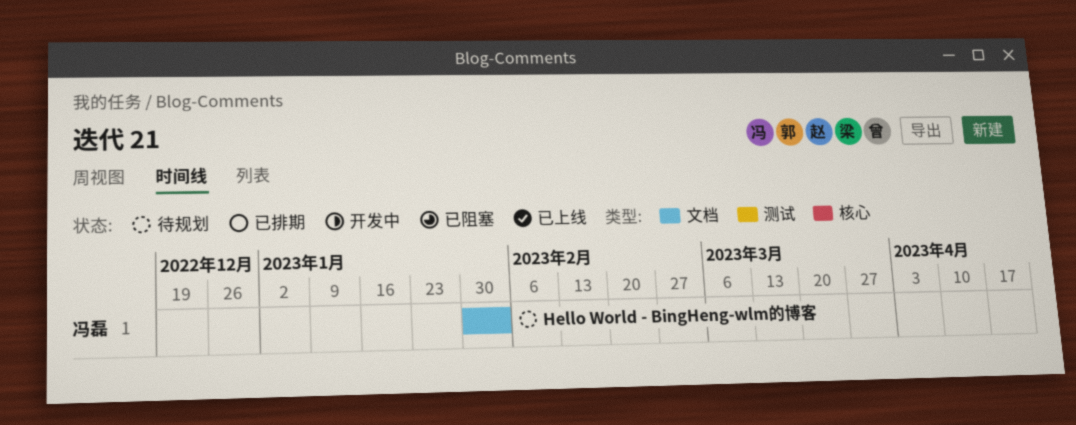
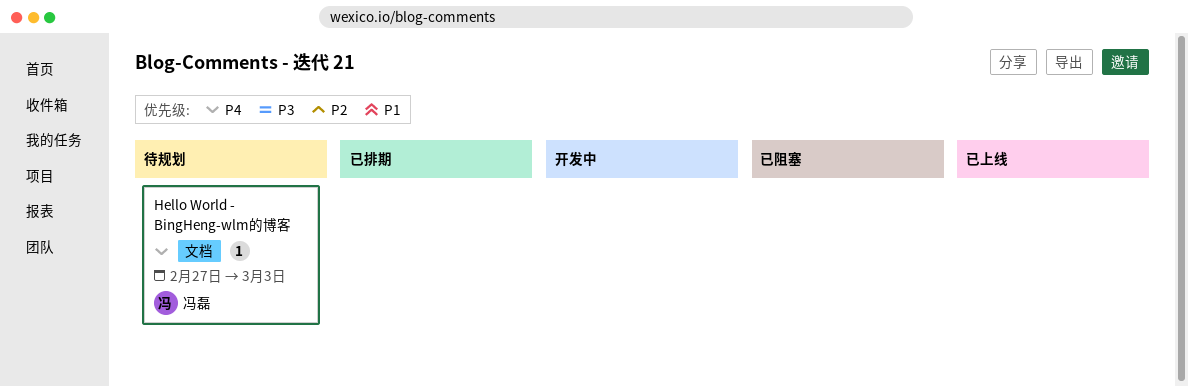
Hello World - BingHeng-wlm的博客, start: Jan 30 -> Feb 27
Hello World - BingHeng-wlm的博客, due: Feb 3 -> Mar 3

